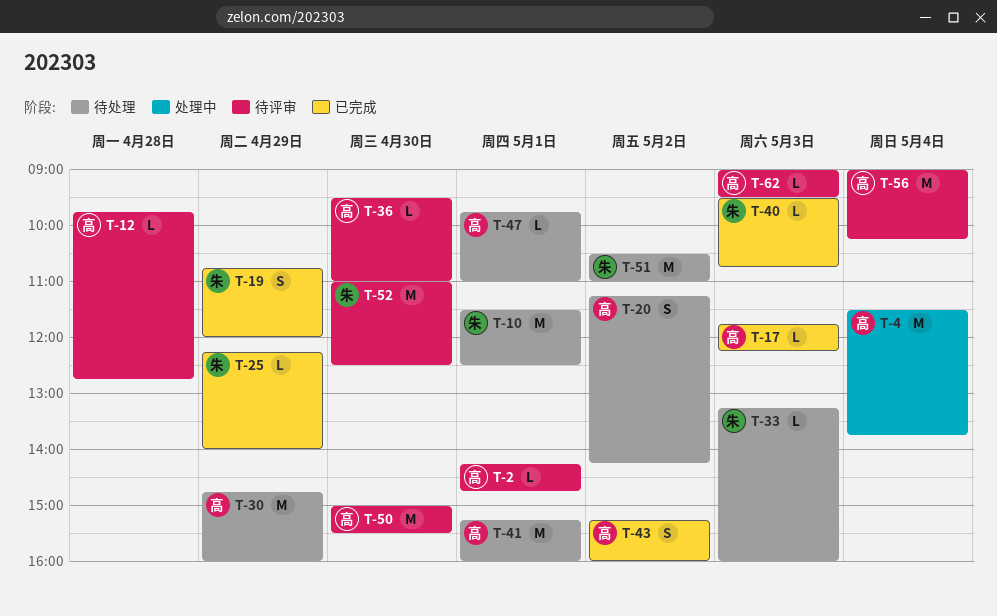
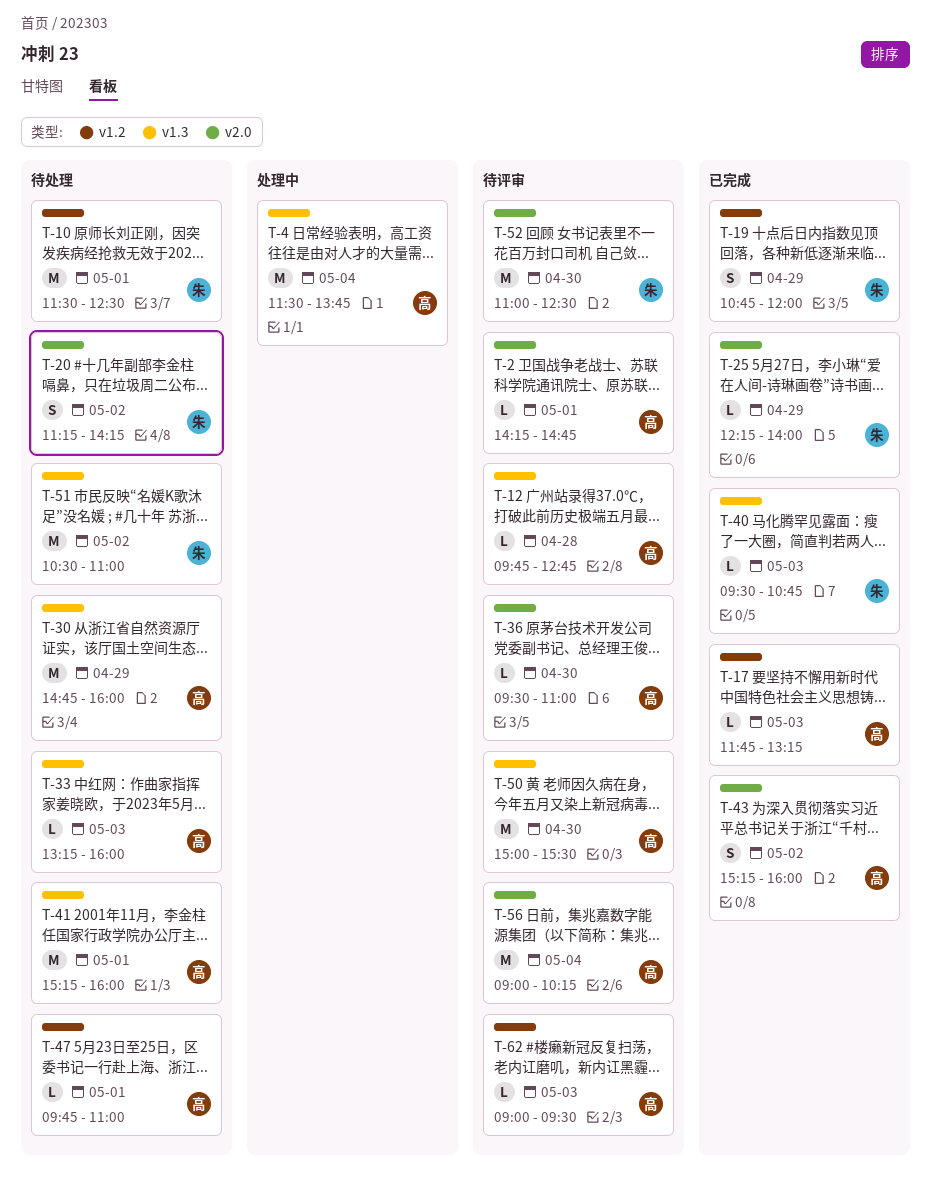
T-17, ends: 12:15 -> 13:15
T-20, owner: 高 -> 朱
T-33, owner: 朱 -> 高

